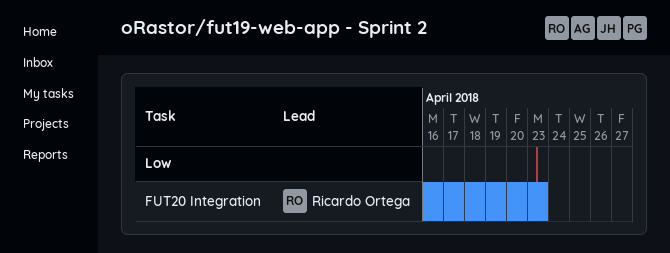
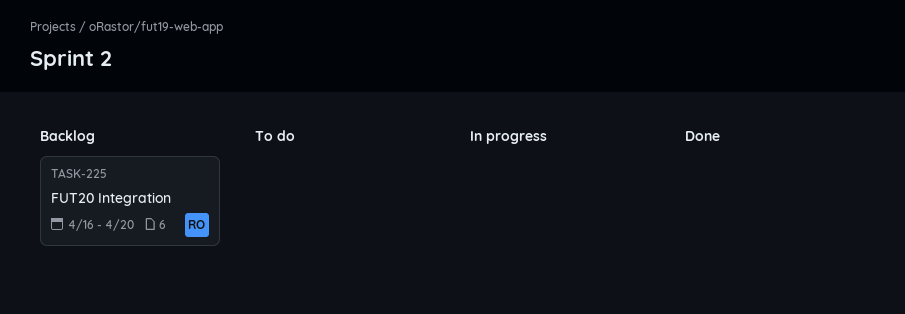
FUT20 Integration, due: Apr 23 -> Apr 20

